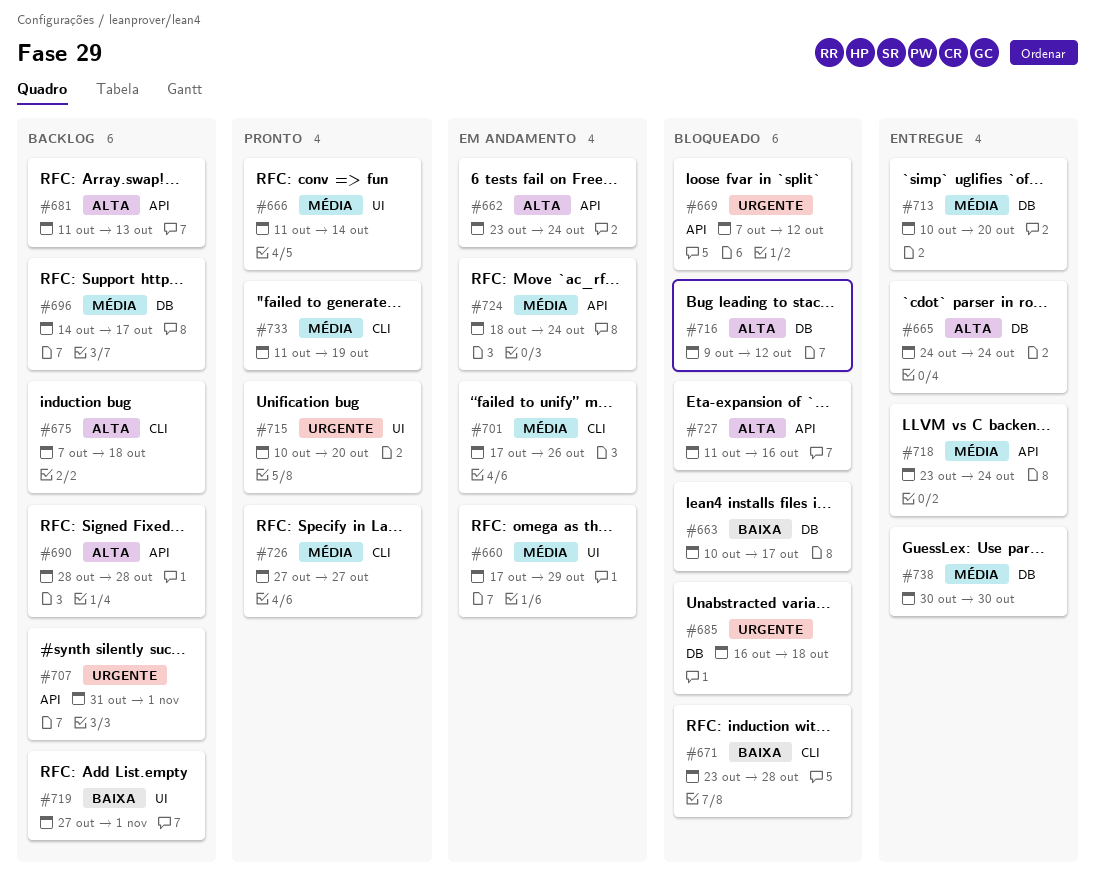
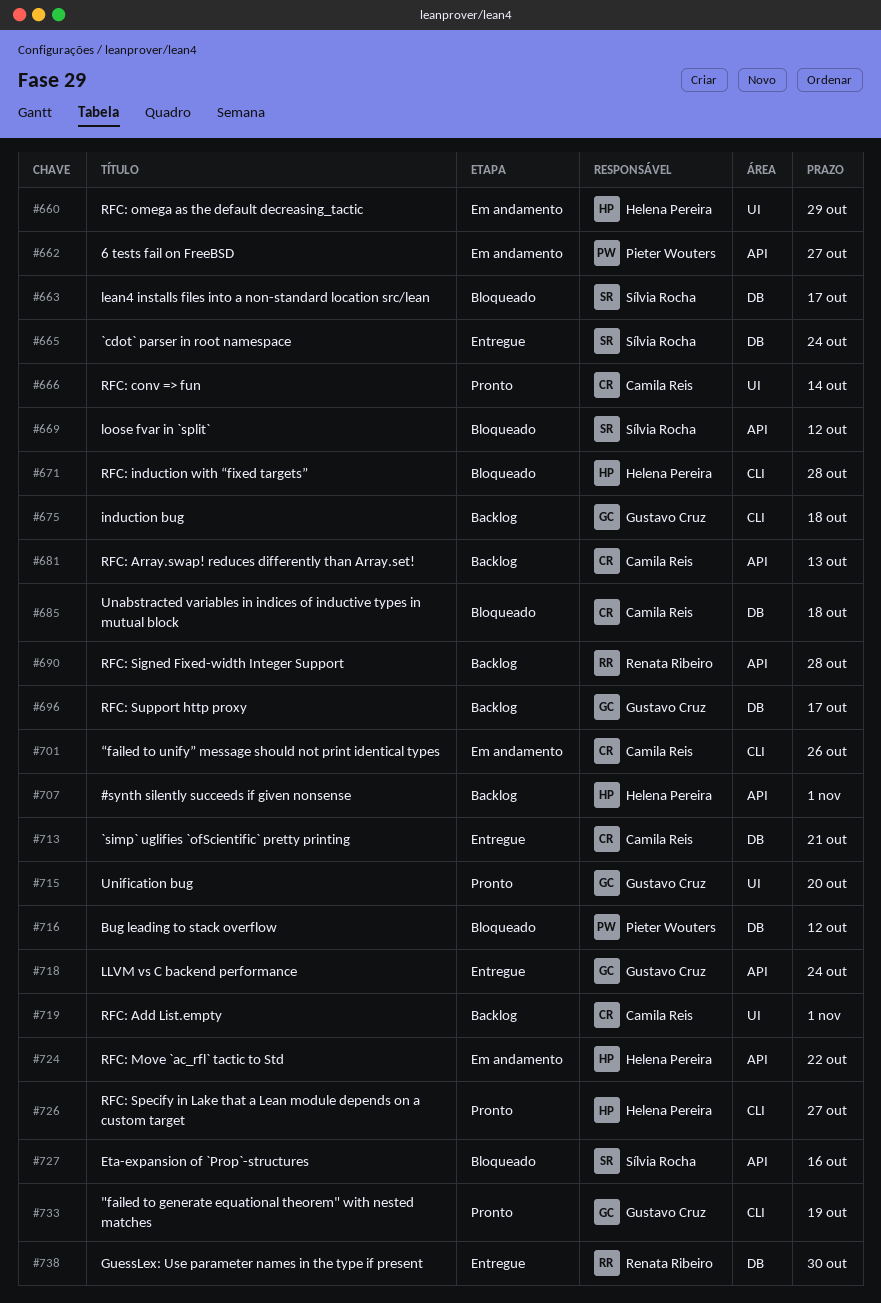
#662, due: Oct 24 -> Oct 27
#713, due: Oct 20 -> Oct 21
#724, due: Oct 24 -> Oct 22

